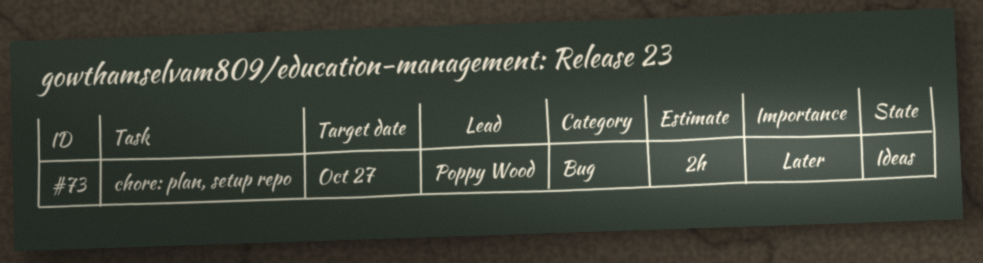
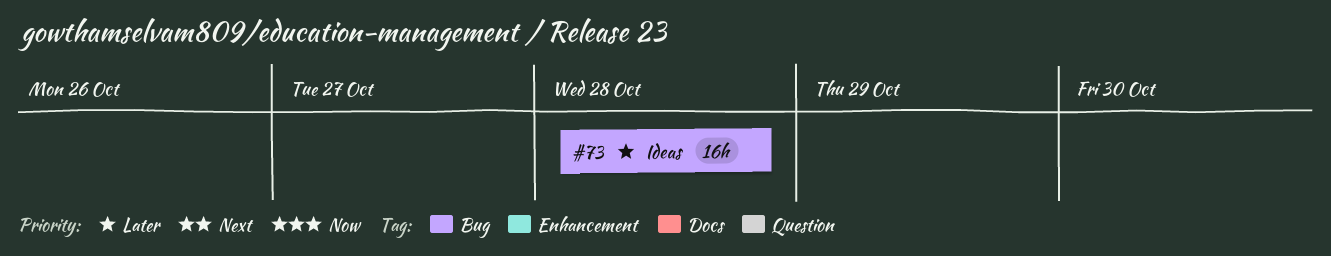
#73, estimate: 2h -> 16h
#73, due: Oct 27 -> Oct 28

